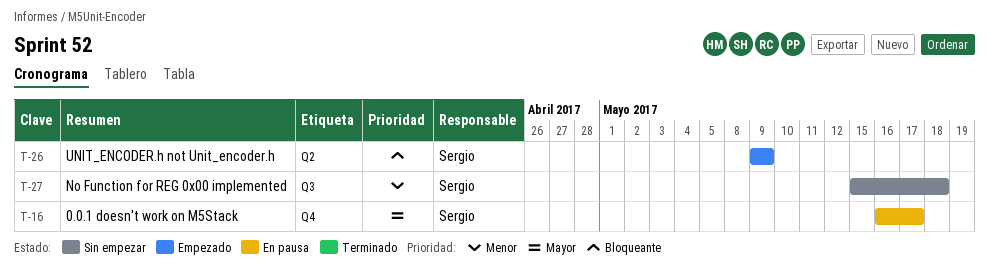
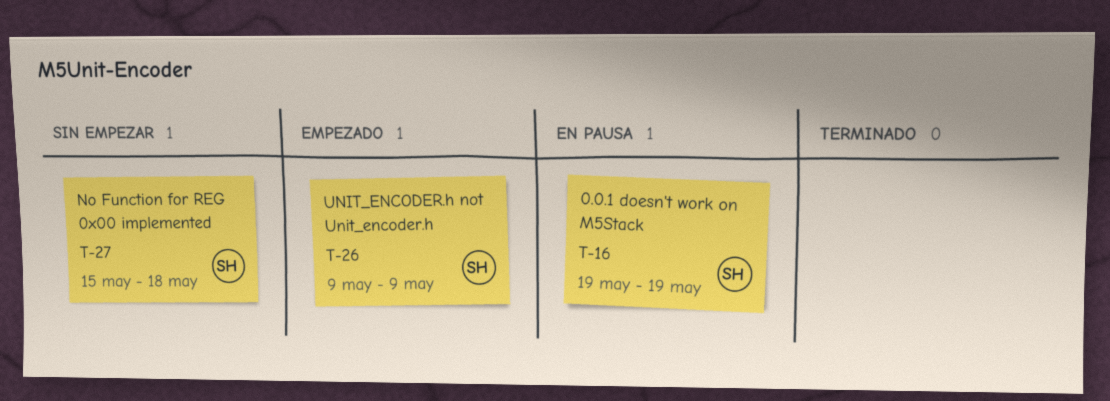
T-16, start: May 16 -> May 19
T-16, due: May 17 -> May 19

